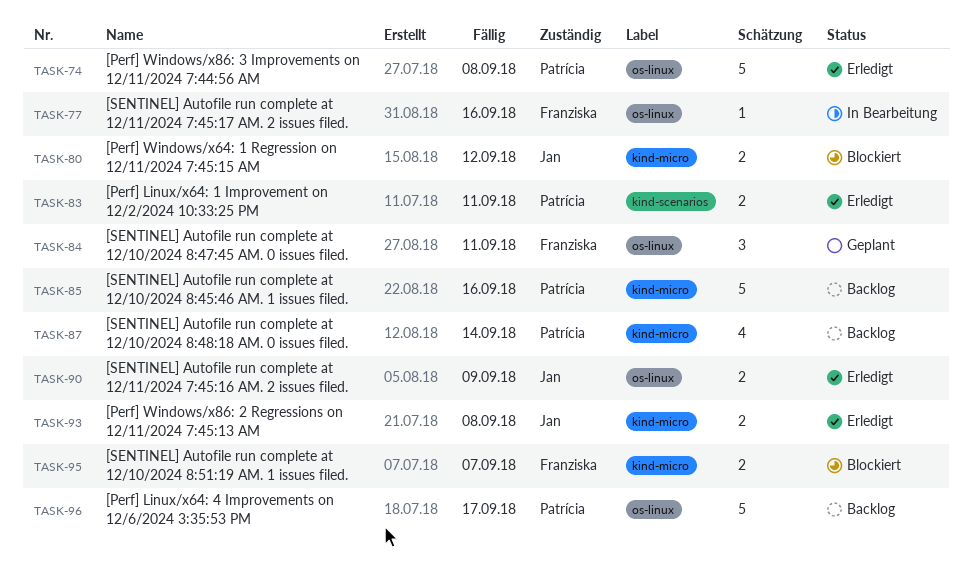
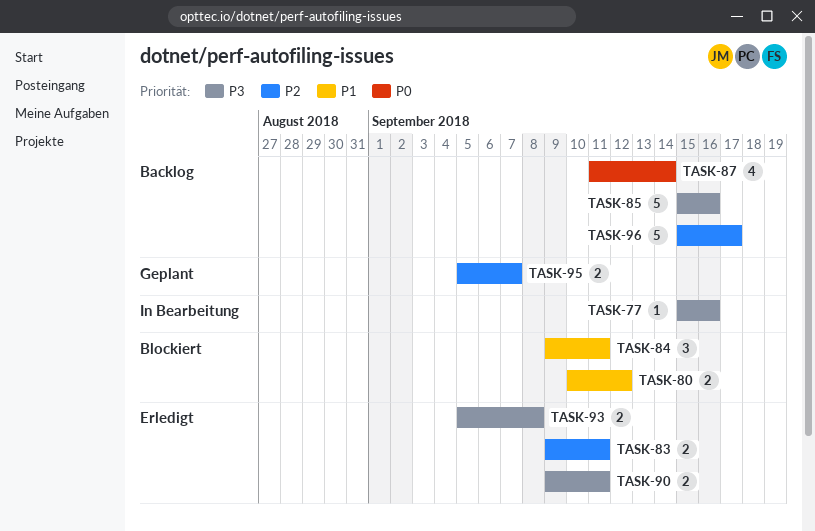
TASK-74: present -> none
TASK-84, status: Geplant -> Blockiert
TASK-90, due: Sep 9 -> Sep 11
TASK-95, status: Blockiert -> Geplant

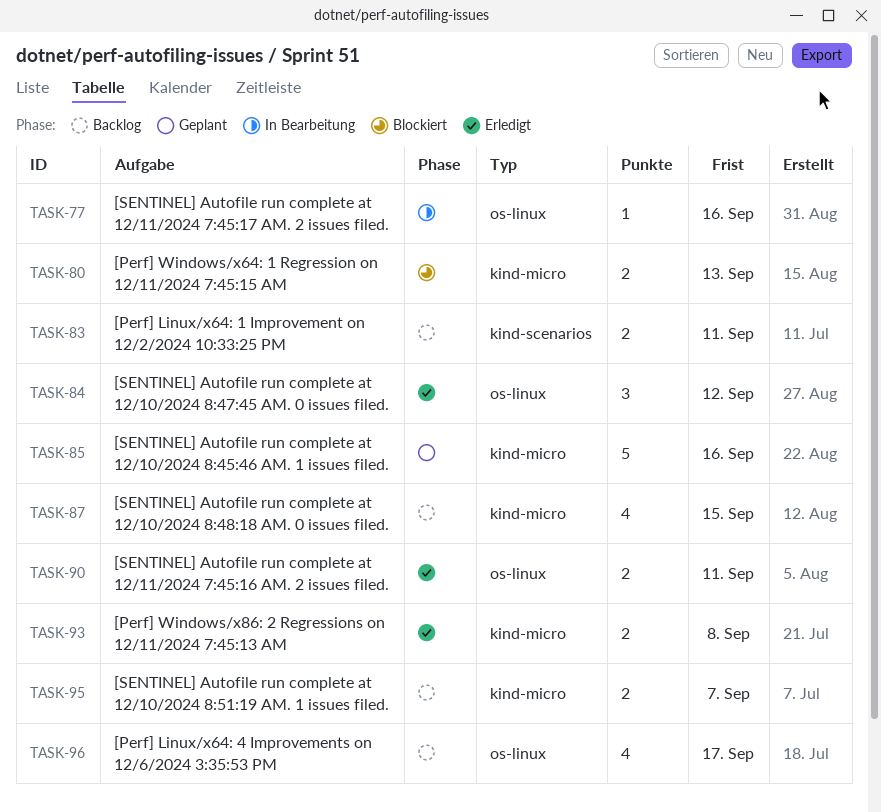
TASK-80, due: Sep 12 -> Sep 13
TASK-83, status: Erledigt -> Backlog
TASK-84, status: Blockiert -> Erledigt
TASK-84, due: Sep 11 -> Sep 12
TASK-85, status: Backlog -> Geplant
TASK-87, due: Sep 14 -> Sep 15
TASK-95, status: Geplant -> Backlog
TASK-96, estimate: 5 -> 4

